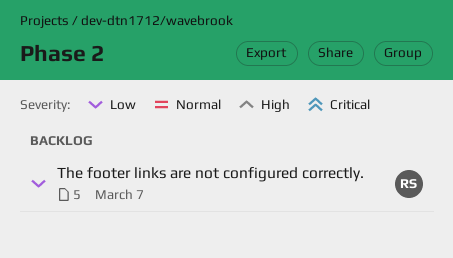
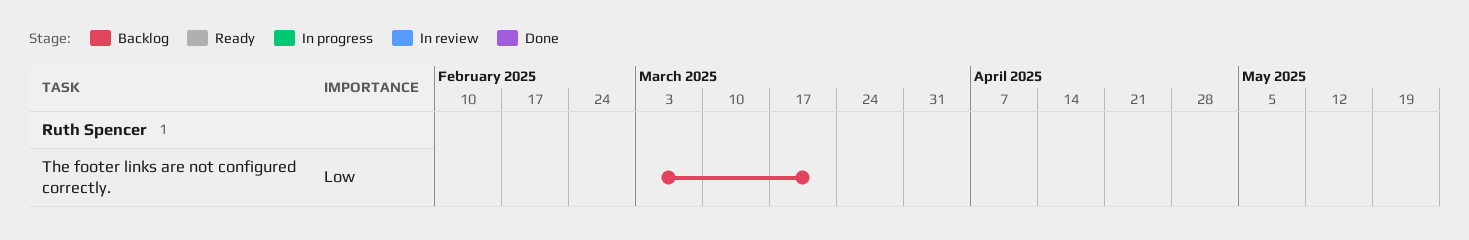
The footer links are not configured correctly., due: Mar 7 -> Mar 21

